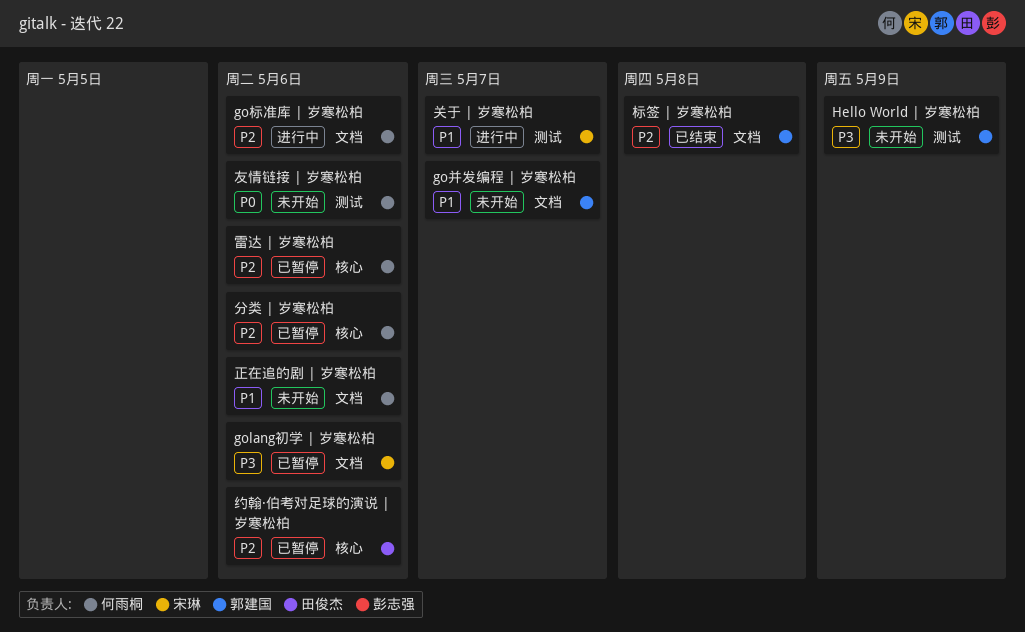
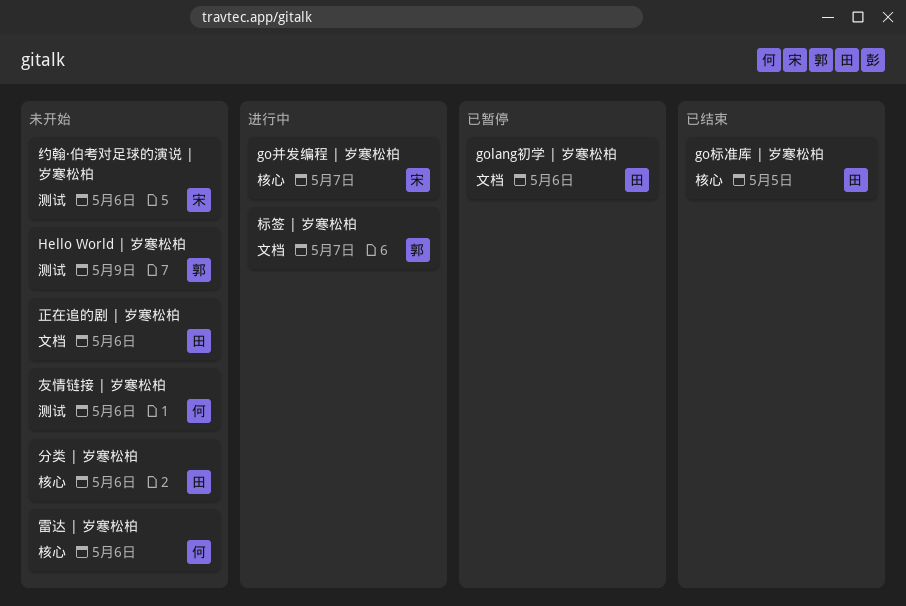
golang初学 | 岁寒松柏, owner: 宋琳 -> 田俊杰
go并发编程 | 岁寒松柏, status: 未开始 -> 进行中
go并发编程 | 岁寒松柏, owner: 郭建国 -> 宋琳
go并发编程 | 岁寒松柏, label: 文档 -> 核心
go标准库 | 岁寒松柏, status: 进行中 -> 已结束
go标准库 | 岁寒松柏, owner: 何雨桐 -> 田俊杰
go标准库 | 岁寒松柏, label: 文档 -> 核心
go标准库 | 岁寒松柏, due: May 6 -> May 5
关于 | 岁寒松柏: present -> none
分类 | 岁寒松柏, status: 已暂停 -> 未开始
分类 | 岁寒松柏, owner: 何雨桐 -> 田俊杰
标签 | 岁寒松柏, status: 已结束 -> 进行中
标签 | 岁寒松柏, due: May 8 -> May 7
正在追的剧 | 岁寒松柏, owner: 何雨桐 -> 田俊杰
约翰·伯考对足球的演说 | 岁寒松柏, status: 已暂停 -> 未开始
约翰·伯考对足球的演说 | 岁寒松柏, owner: 田俊杰 -> 宋琳
约翰·伯考对足球的演说 | 岁寒松柏, label: 核心 -> 测试
雷达 | 岁寒松柏, status: 已暂停 -> 未开始

